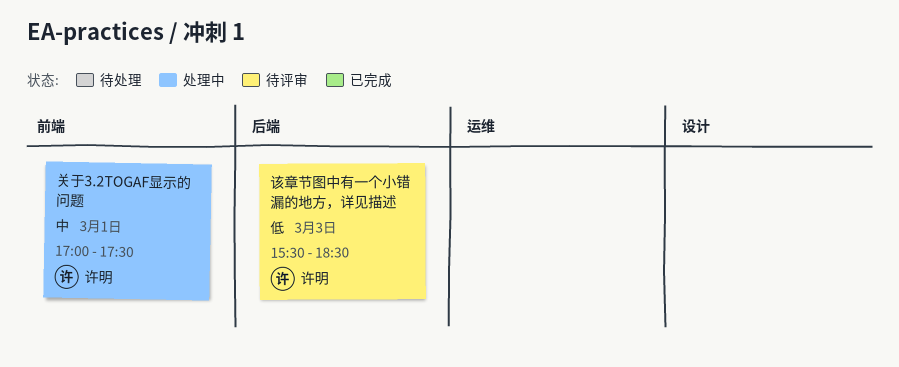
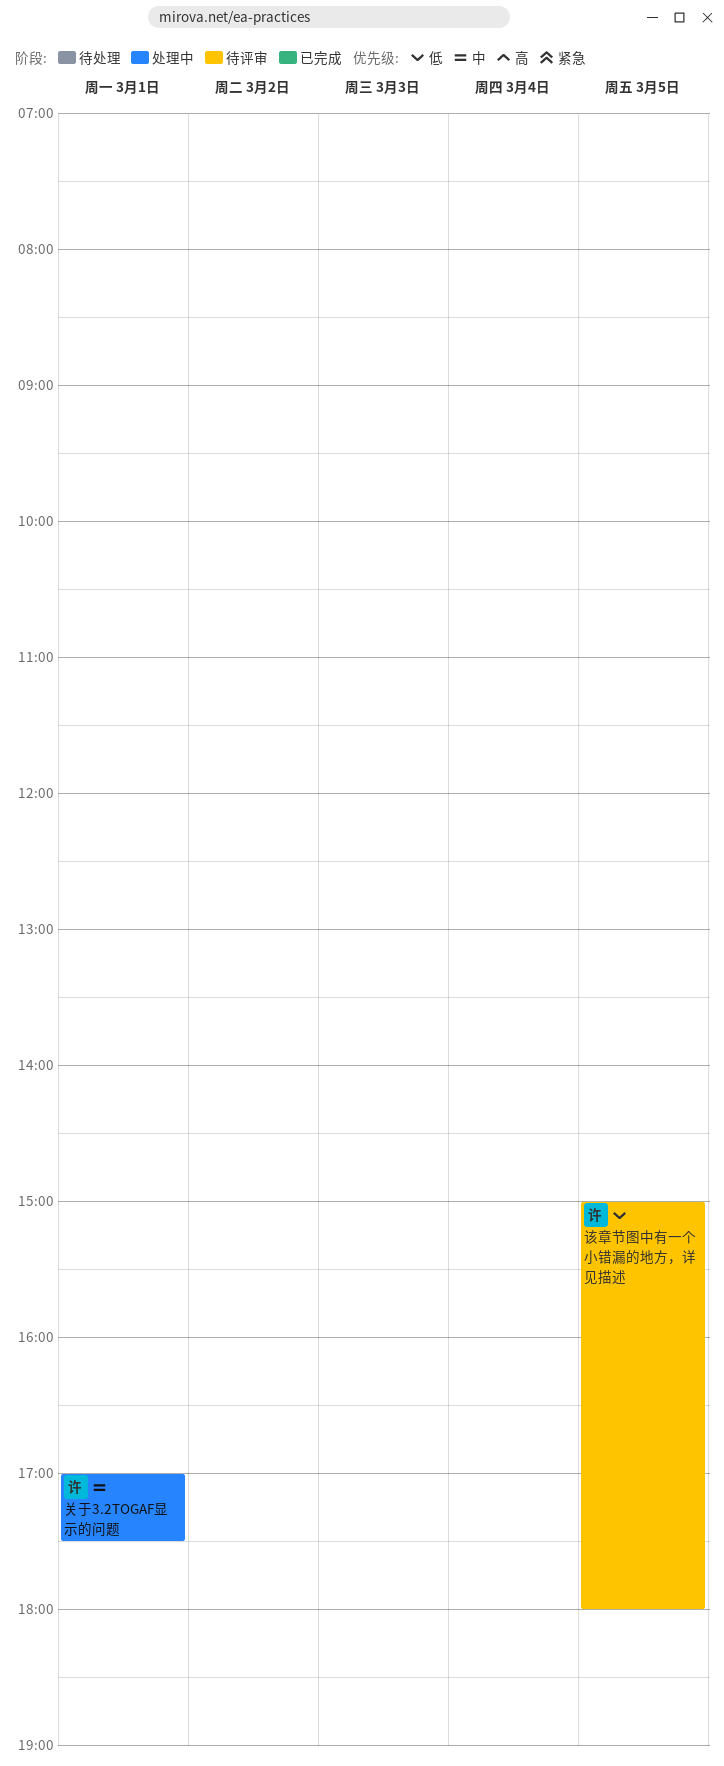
该章节图中有一个小错漏的地方，详见描述, day: Mar 3 -> Mar 5
该章节图中有一个小错漏的地方，详见描述, begins: 15:30 -> 15:00
该章节图中有一个小错漏的地方，详见描述, ends: 18:30 -> 18:00

